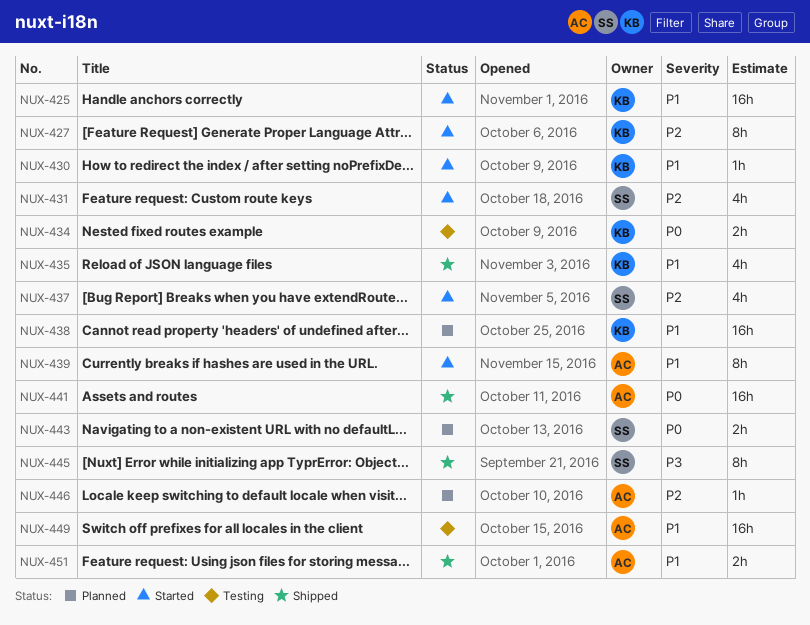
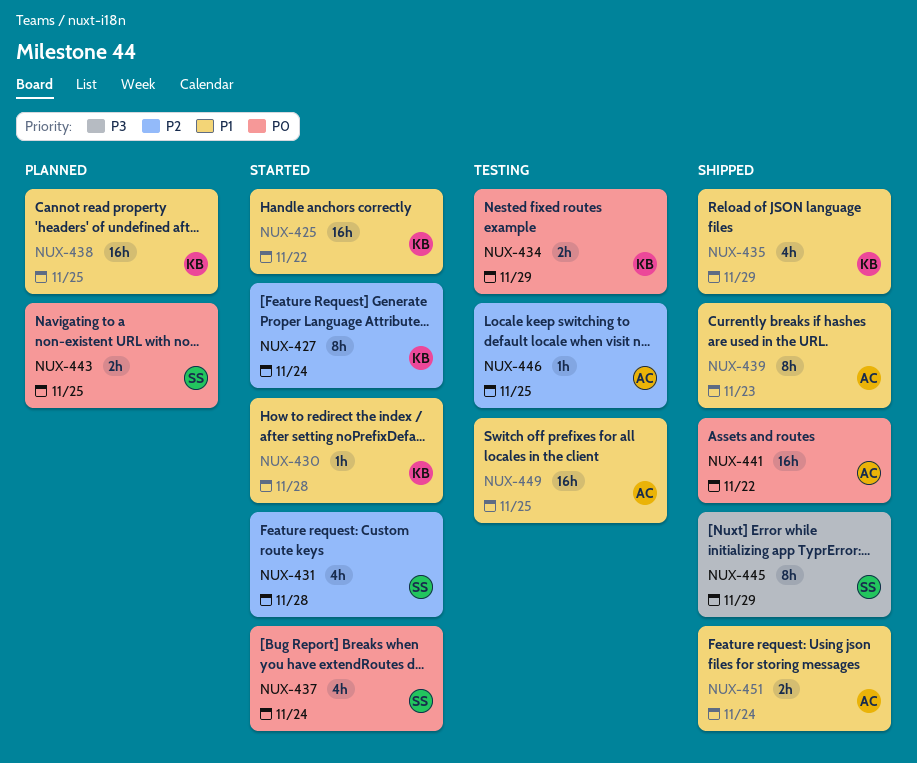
NUX-437, priority: P2 -> P0
NUX-439, status: Started -> Shipped
NUX-446, status: Planned -> Testing

